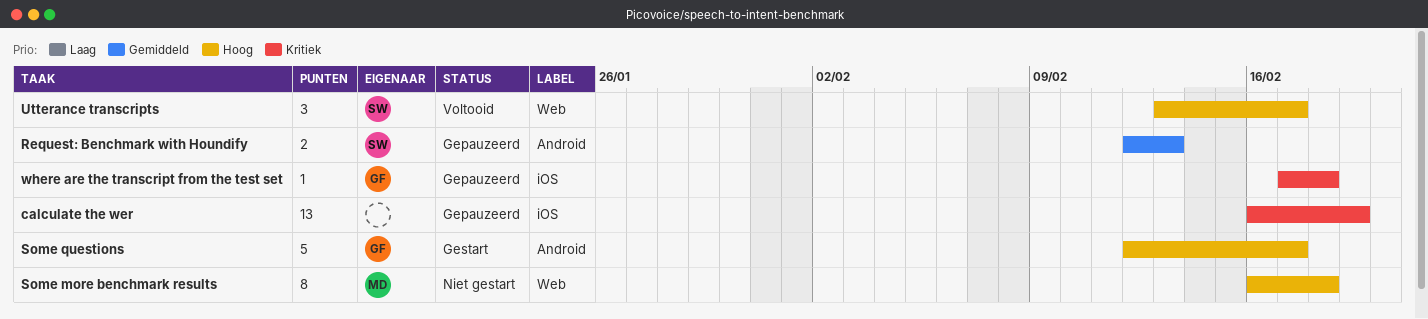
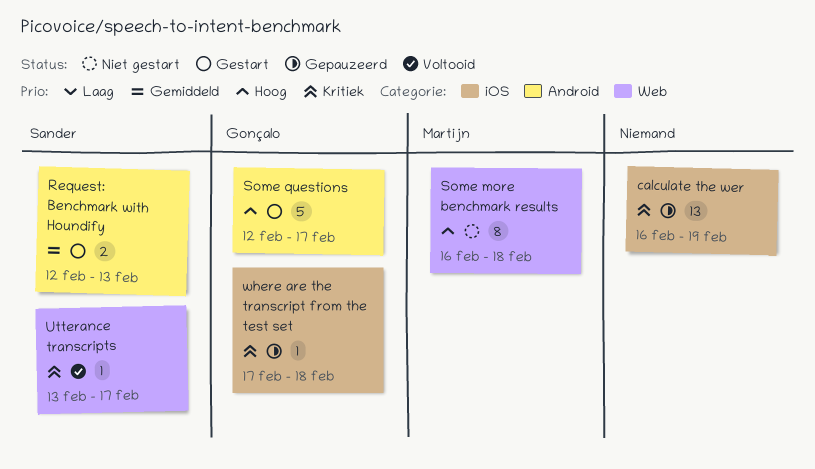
Request: Benchmark with Houndify, status: Gepauzeerd -> Gestart
Utterance transcripts, priority: Hoog -> Kritiek
Utterance transcripts, estimate: 3 -> 1

